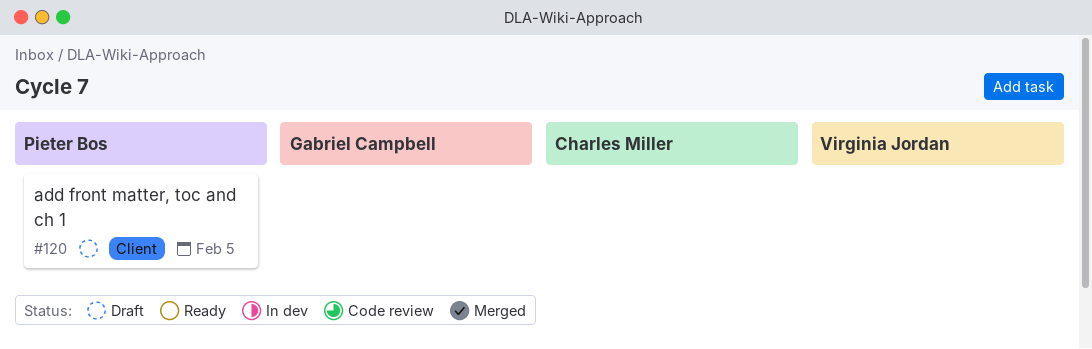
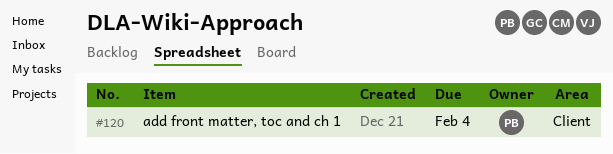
#120, due: Feb 5 -> Feb 4

